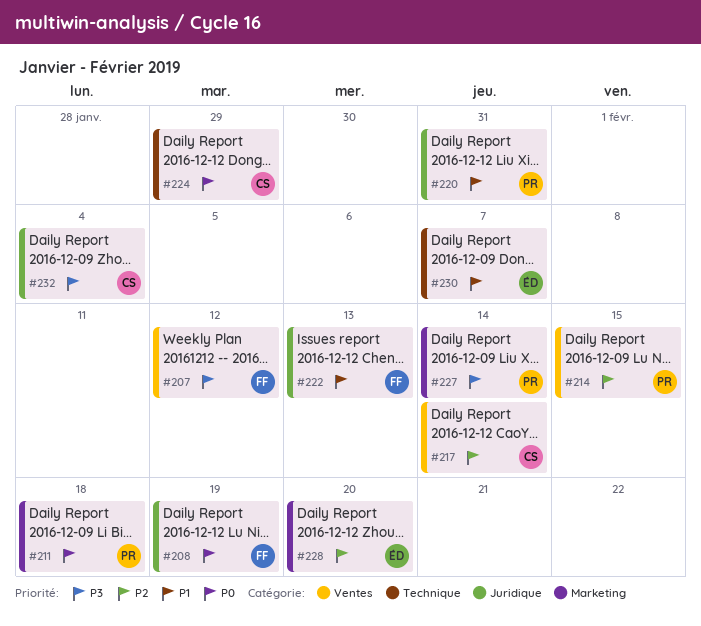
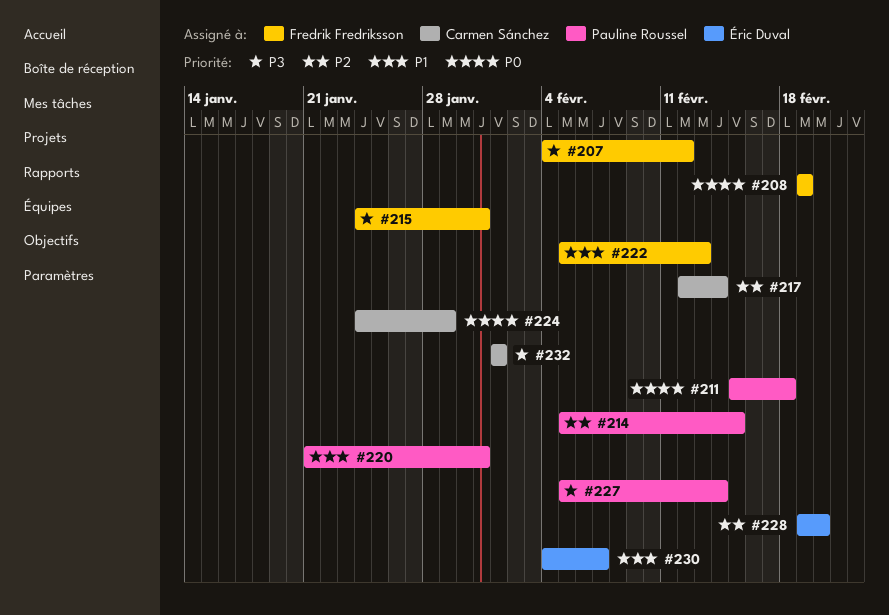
#215: none -> present
#232, due: Feb 4 -> Feb 1

